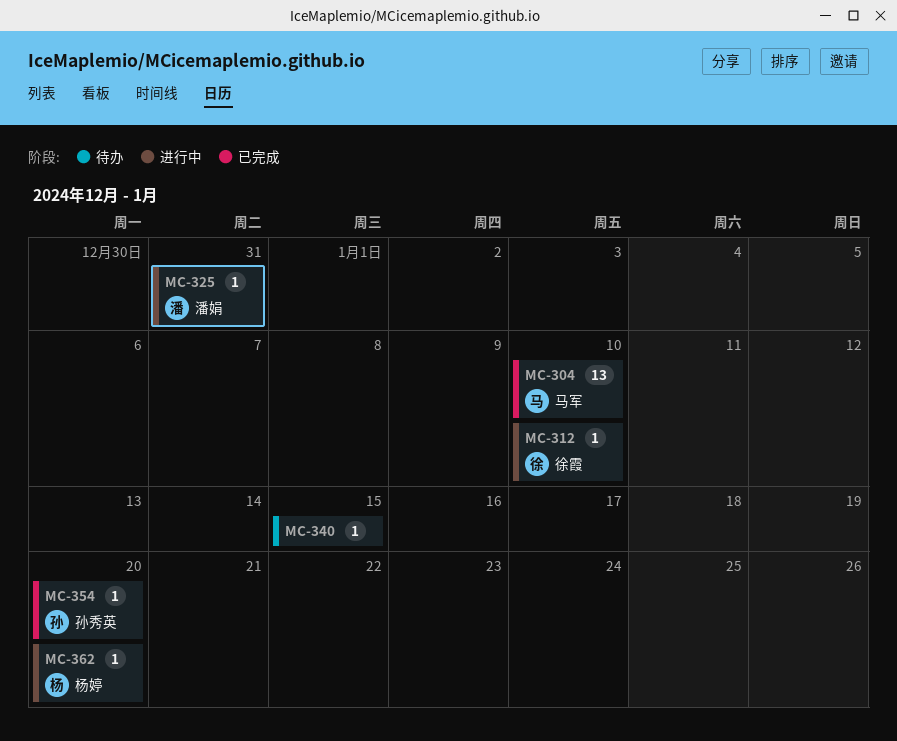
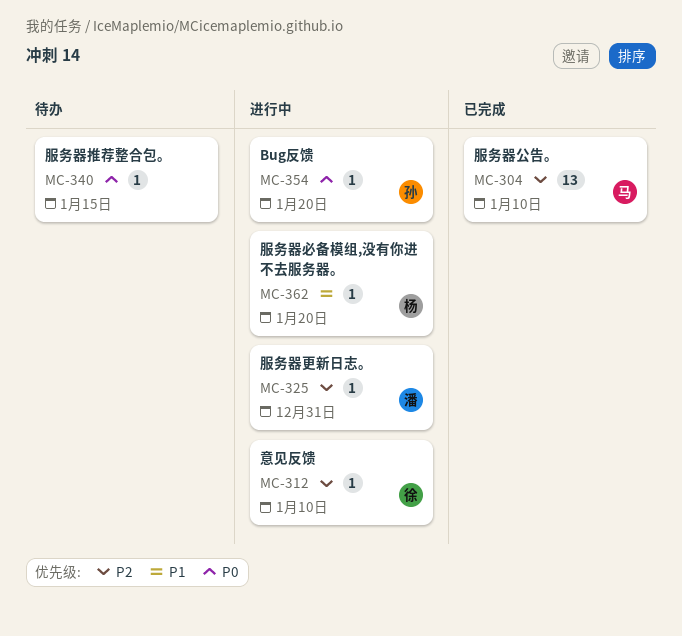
MC-354, status: 已完成 -> 进行中

